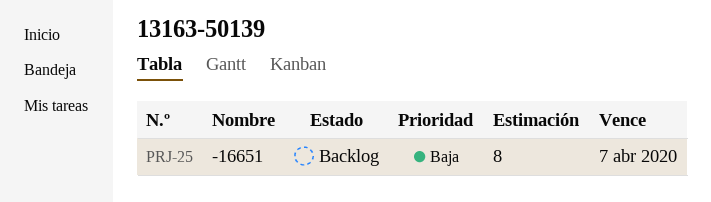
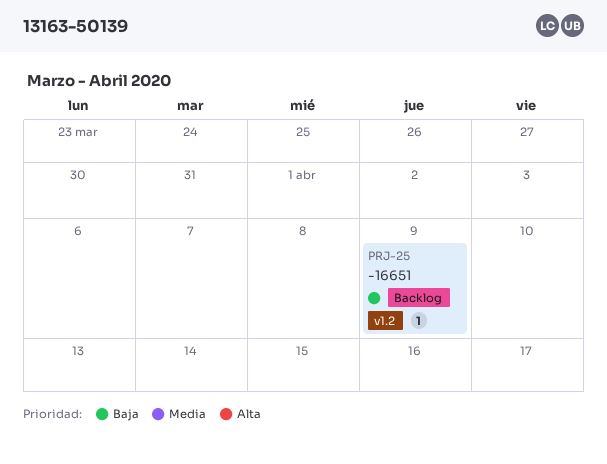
PRJ-25, estimate: 8 -> 1
PRJ-25, due: Apr 7 -> Apr 9

